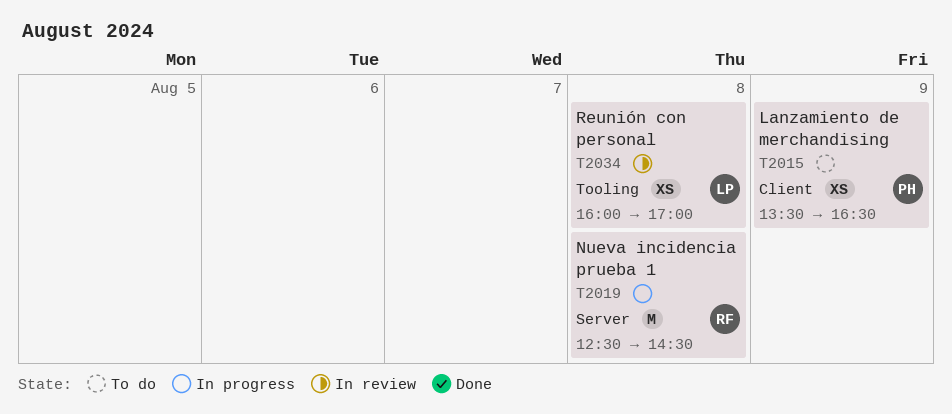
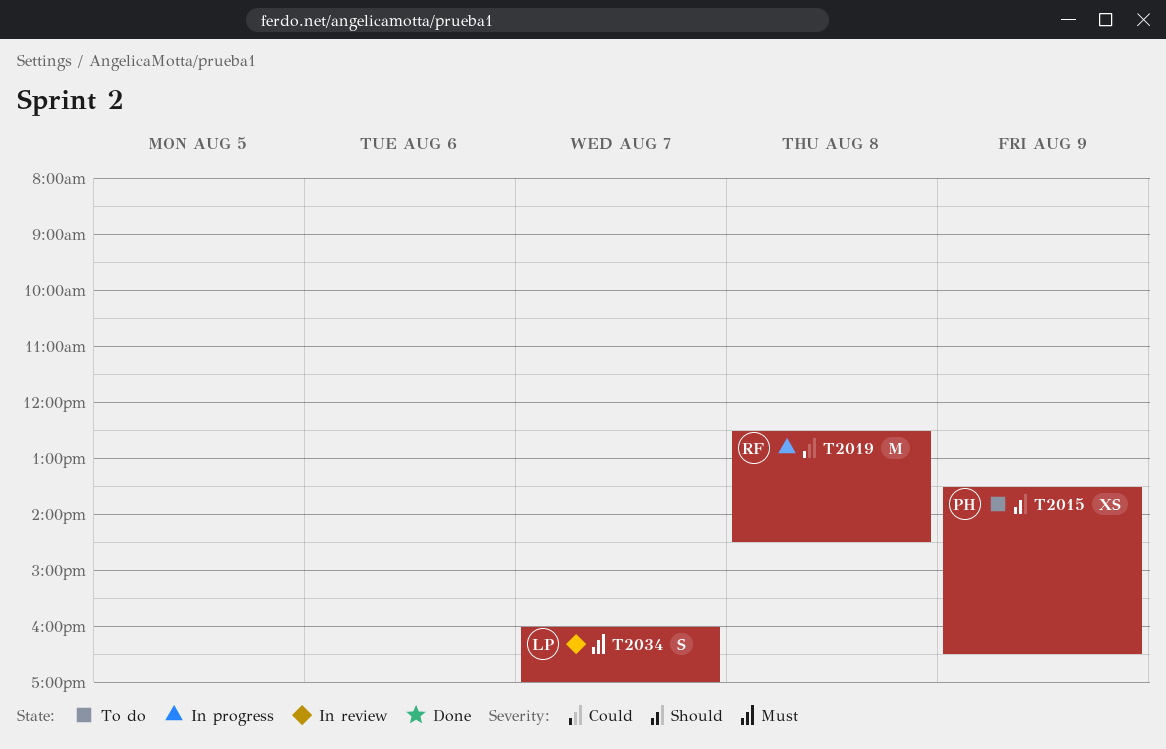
T2034, estimate: XS -> S
T2034, day: Aug 8 -> Aug 7

